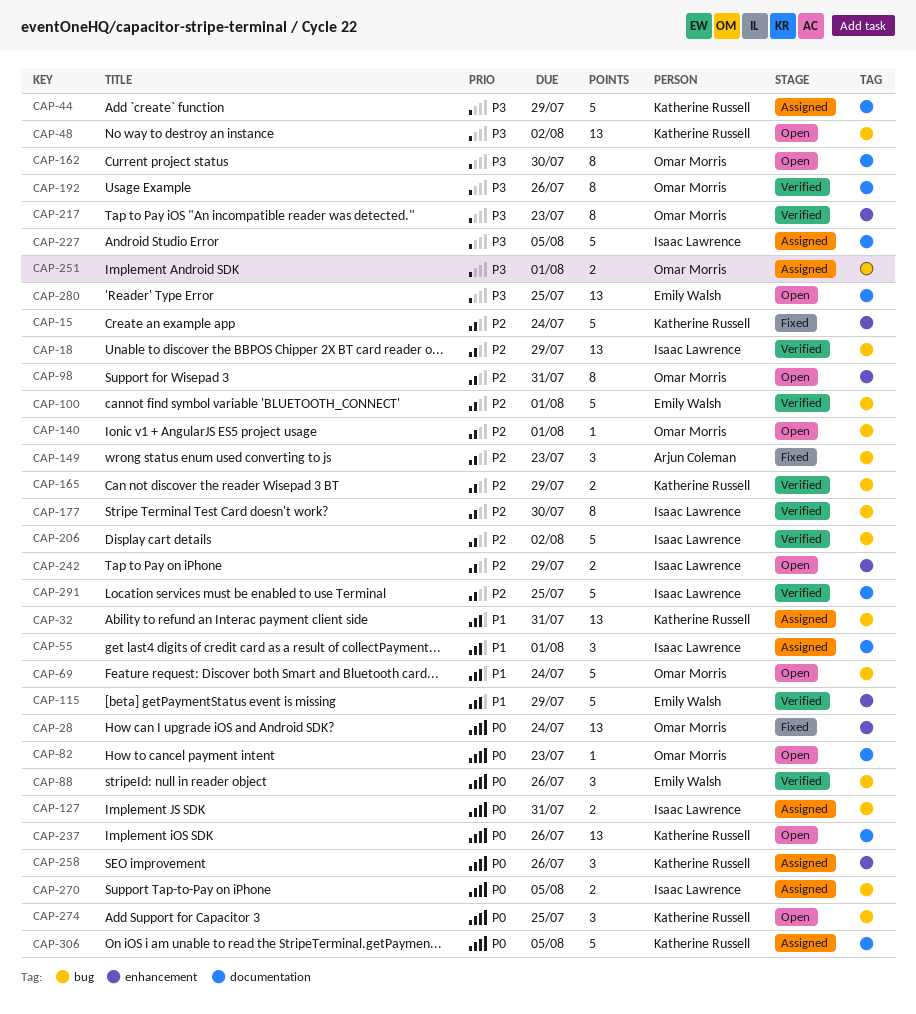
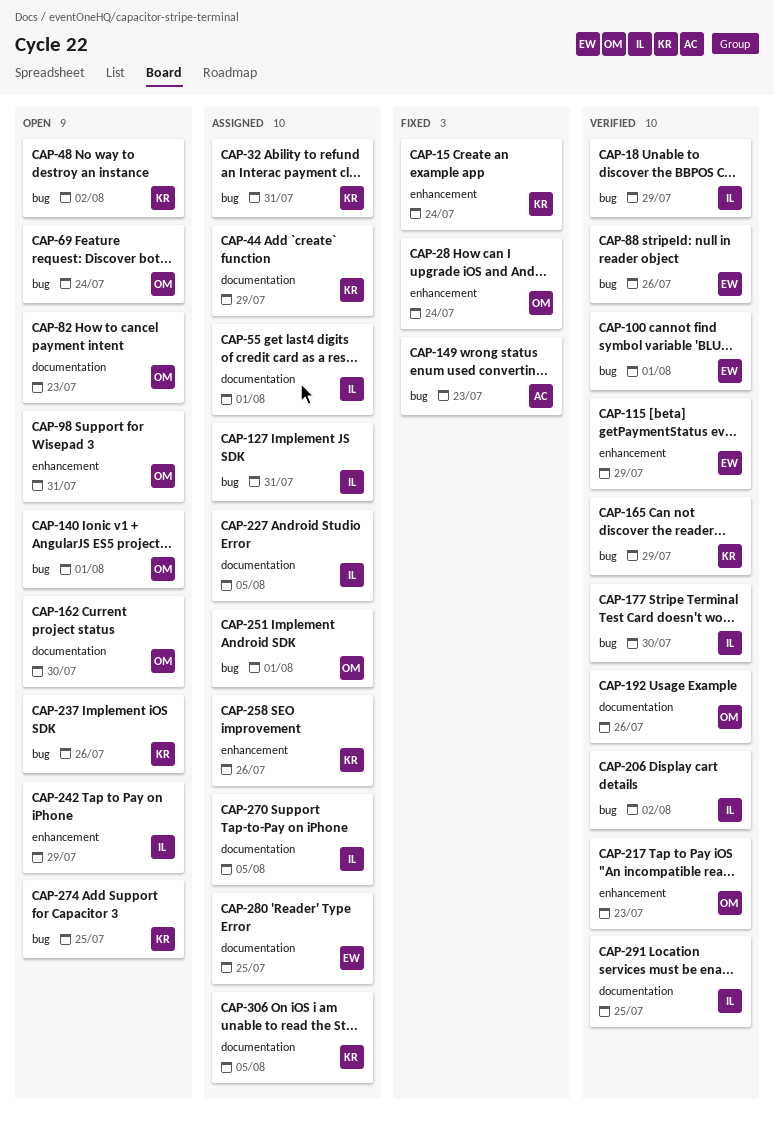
CAP-237, label: documentation -> bug
CAP-270, label: bug -> documentation
CAP-280, status: Open -> Assigned

